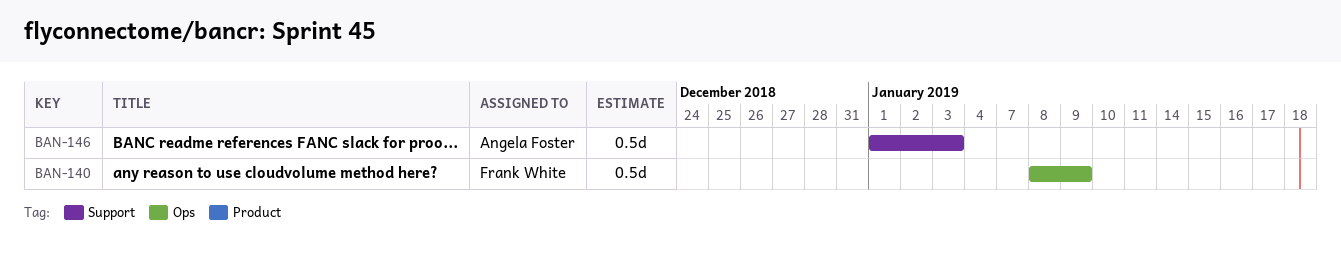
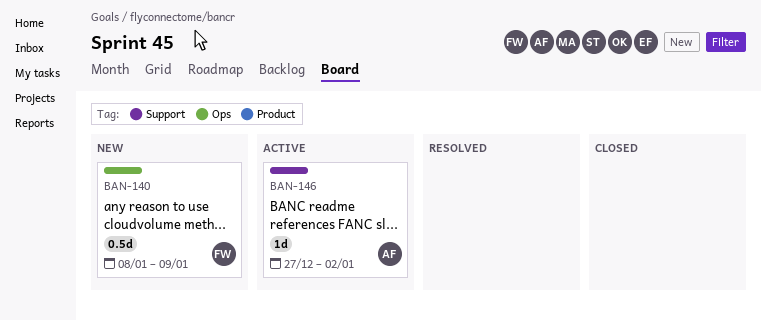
BAN-146, estimate: 0.5d -> 1d
BAN-146, start: Jan 1 -> Dec 27
BAN-146, due: Jan 3 -> Jan 2

